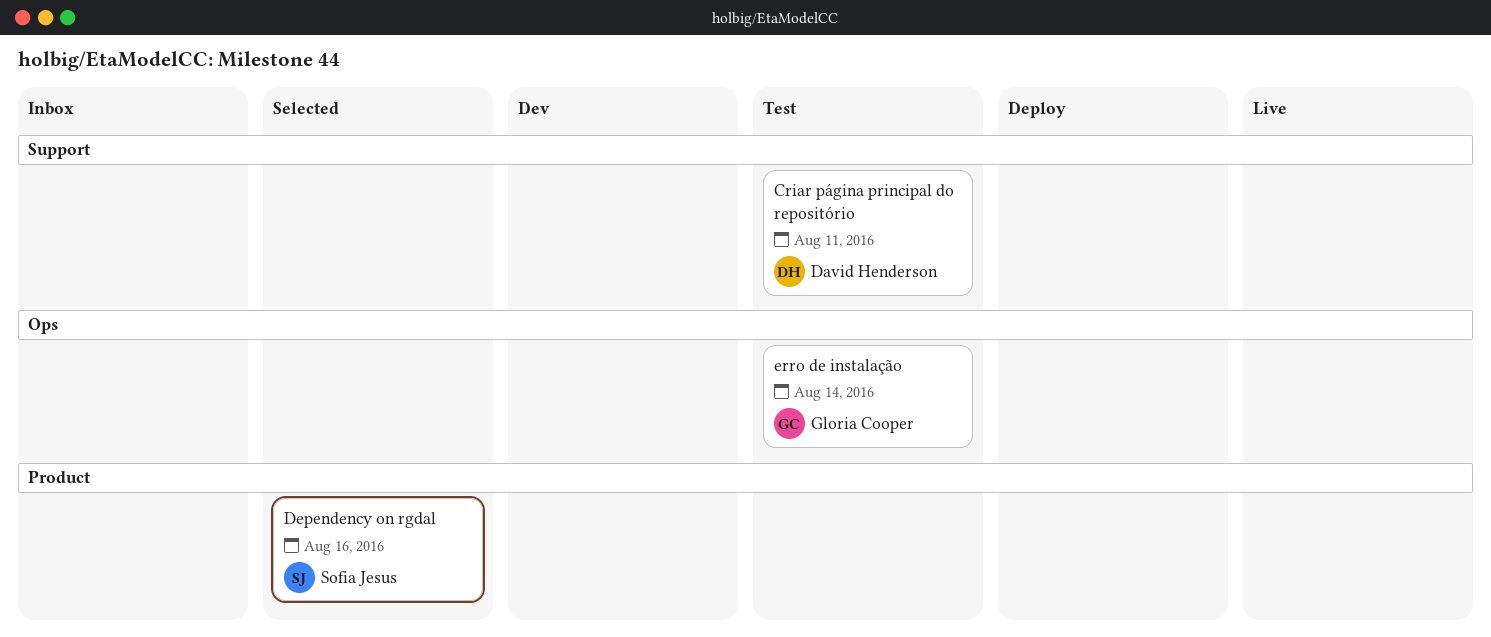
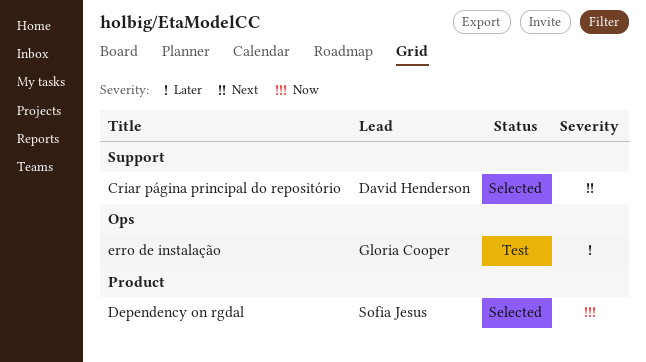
Criar página principal do repositório, status: Test -> Selected

